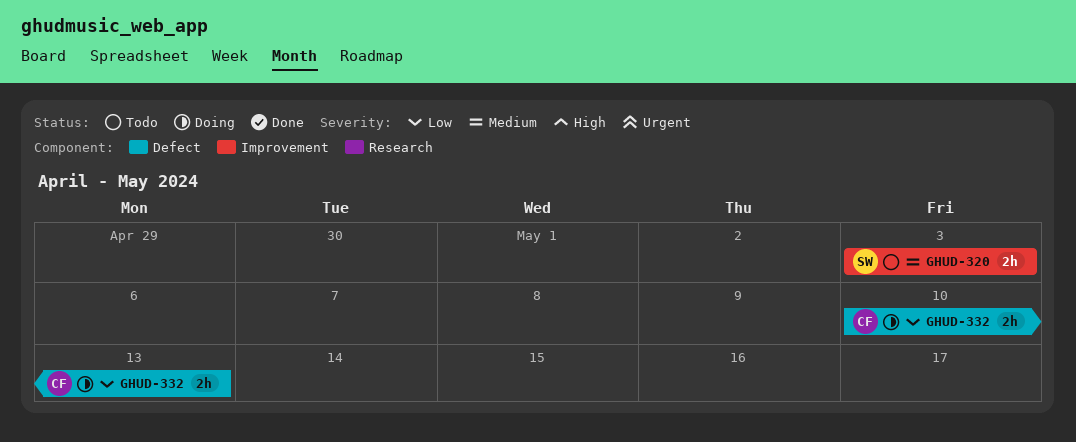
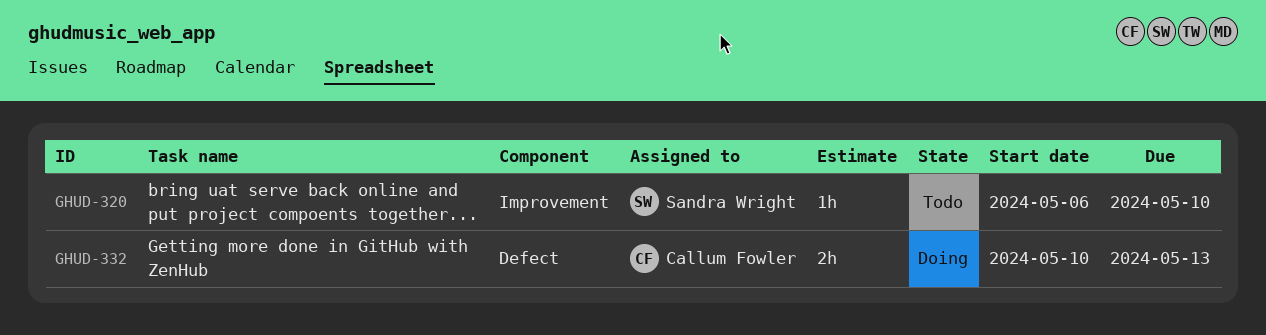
GHUD-320, estimate: 2h -> 1h
GHUD-320, start: May 3 -> May 6
GHUD-320, due: May 3 -> May 10

